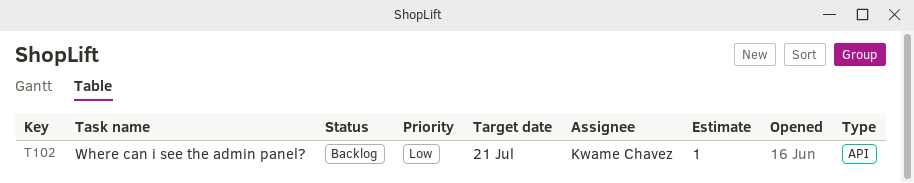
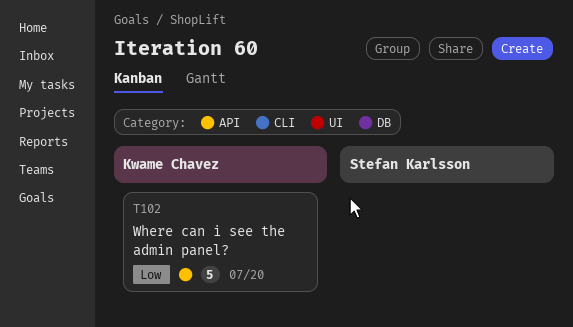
T102, estimate: 1 -> 5
T102, due: Jul 21 -> Jul 20

